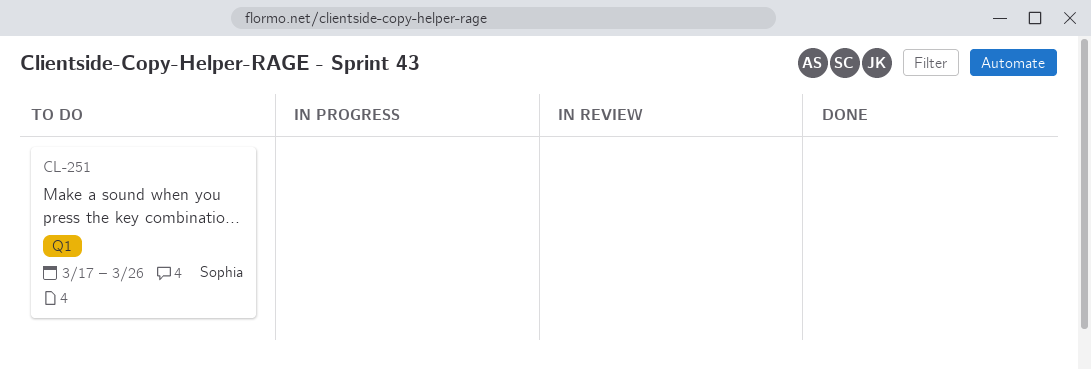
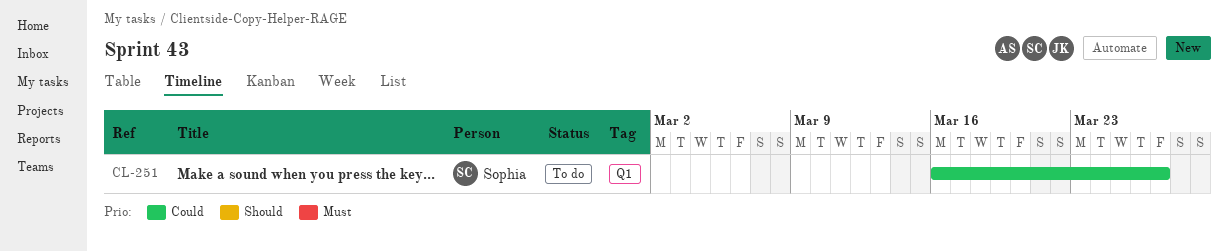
CL-251, start: Mar 17 -> Mar 16
CL-251, due: Mar 26 -> Mar 27

